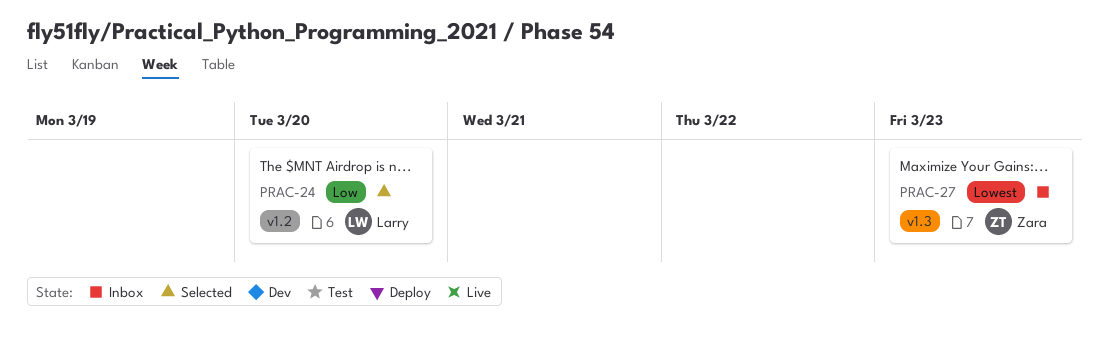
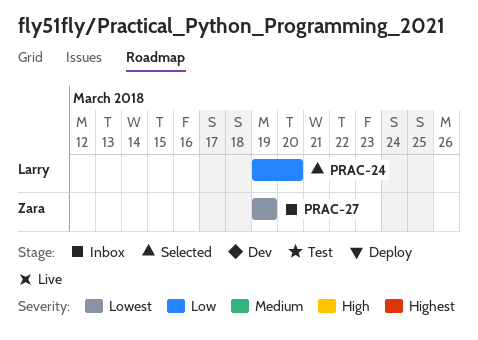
PRAC-27, due: Mar 23 -> Mar 19

